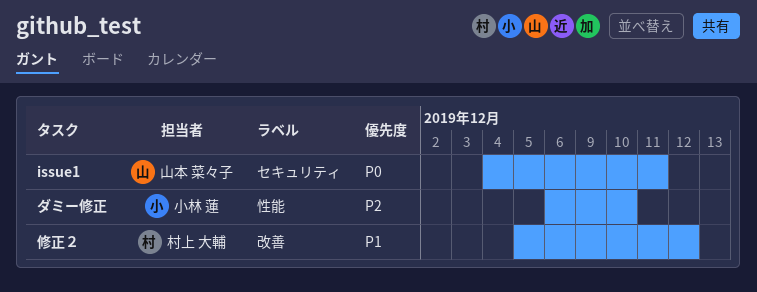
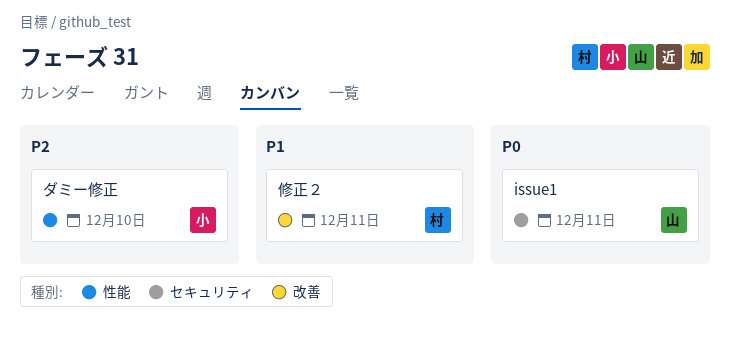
修正２, due: Dec 12 -> Dec 11

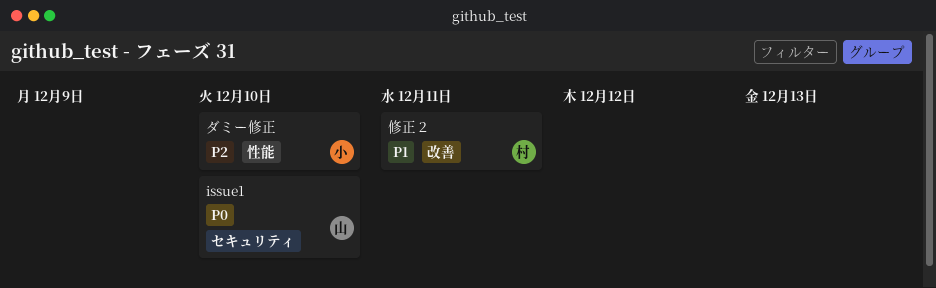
issue1, due: Dec 11 -> Dec 10

